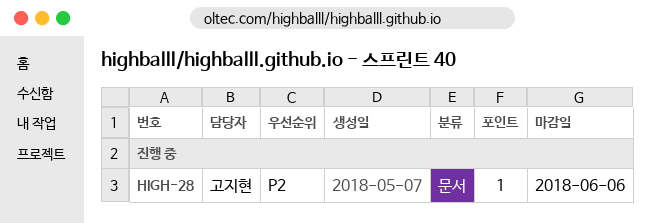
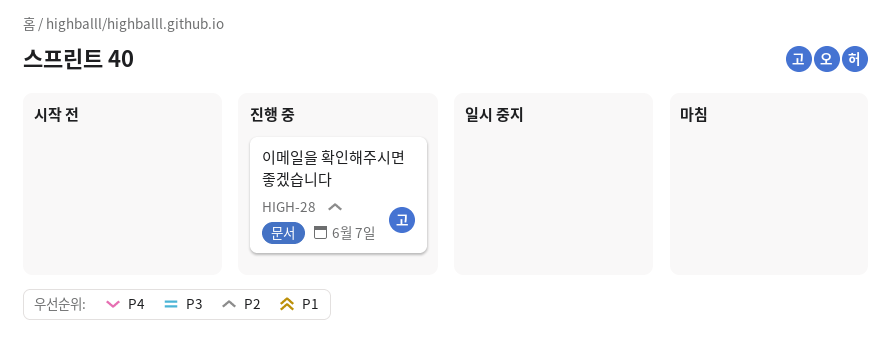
HIGH-28, due: Jun 6 -> Jun 7

